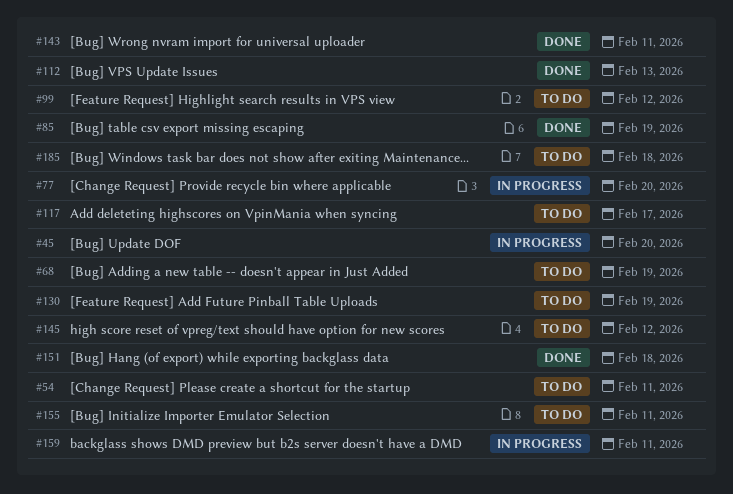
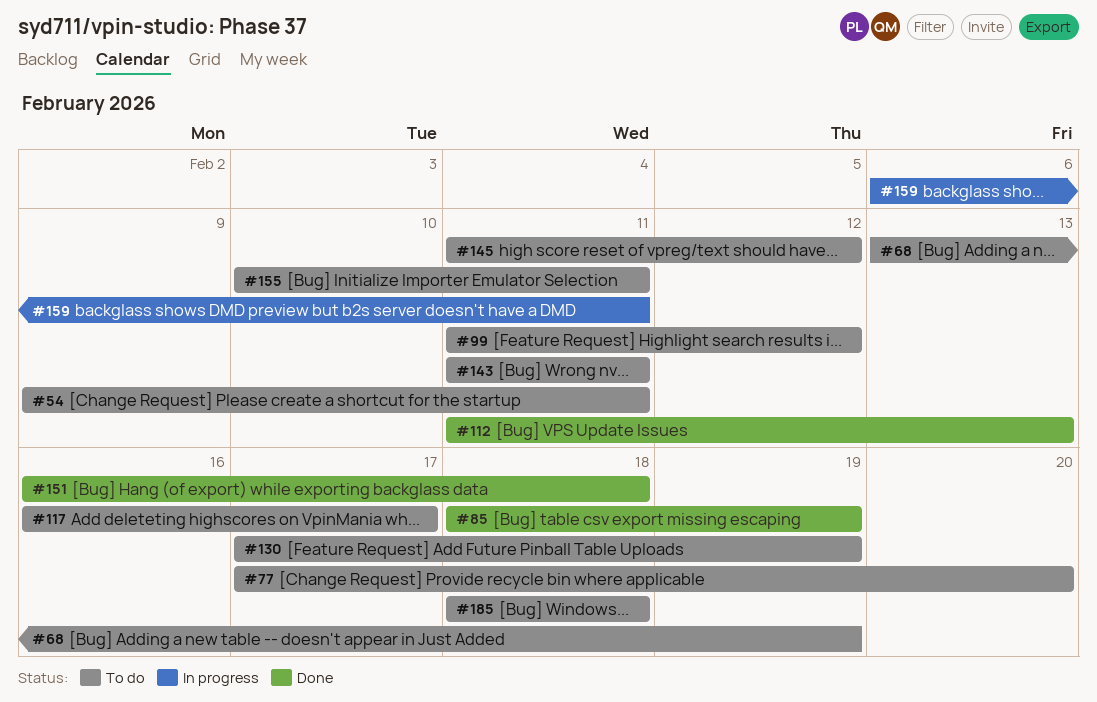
#45: present -> none
#77, status: In progress -> To do
#143, status: Done -> To do

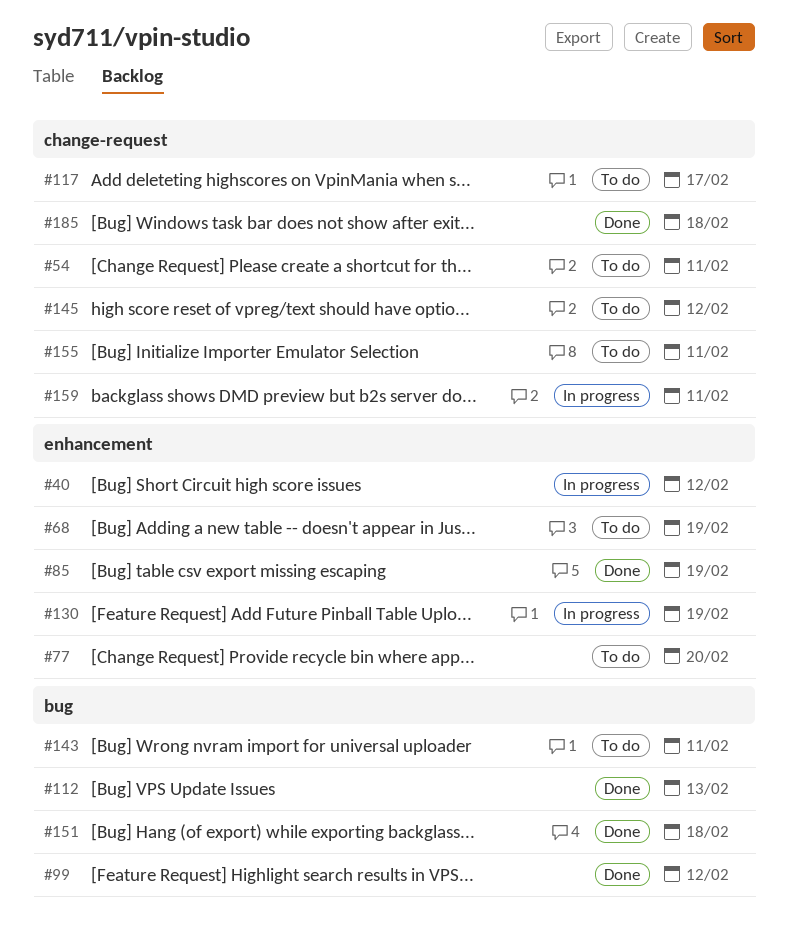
#40: none -> present
#99, status: To do -> Done
#130, status: To do -> In progress
#185, status: To do -> Done

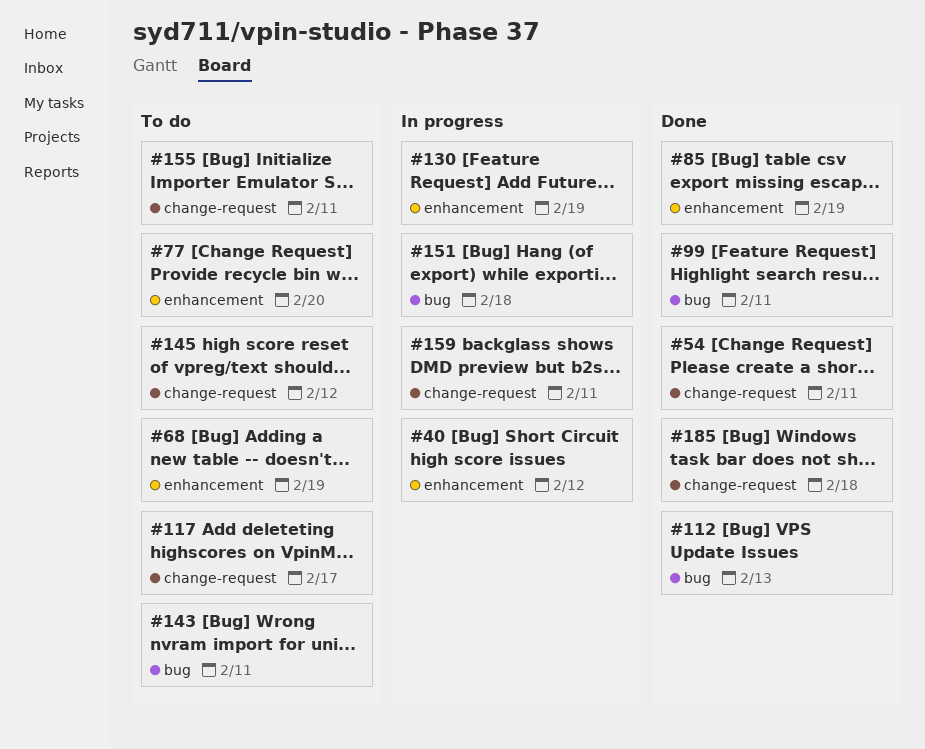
#54, status: To do -> Done
#99, due: Feb 12 -> Feb 11
#151, status: Done -> In progress

